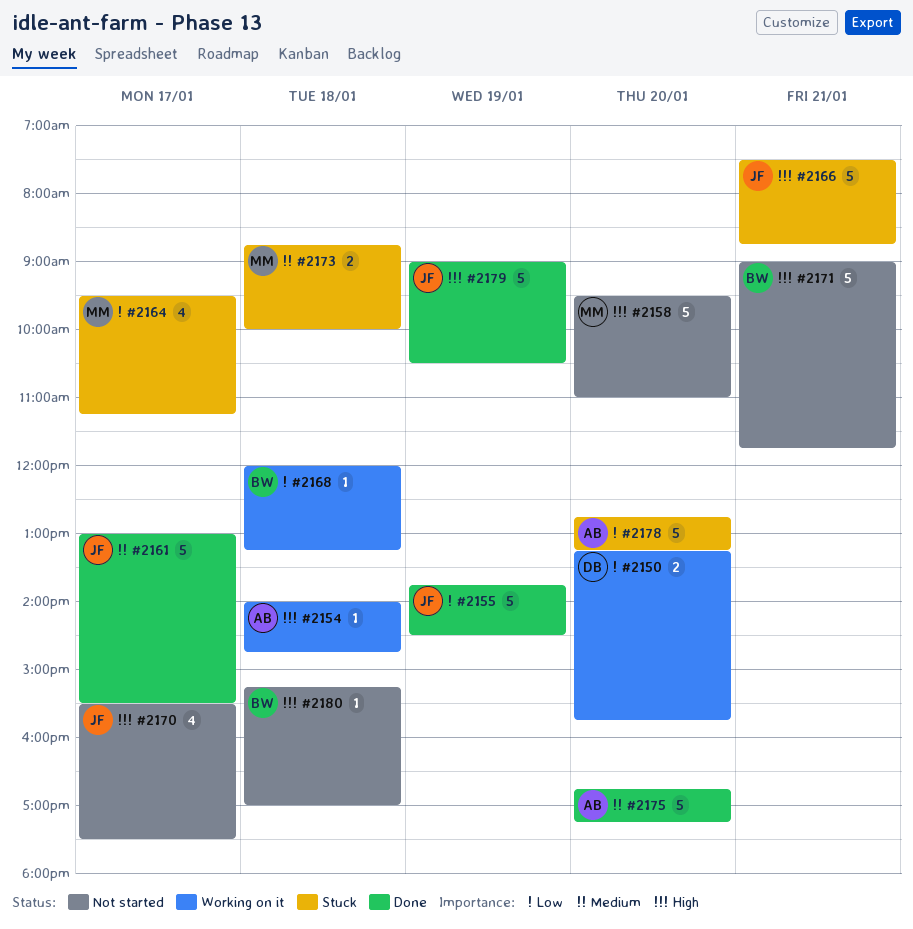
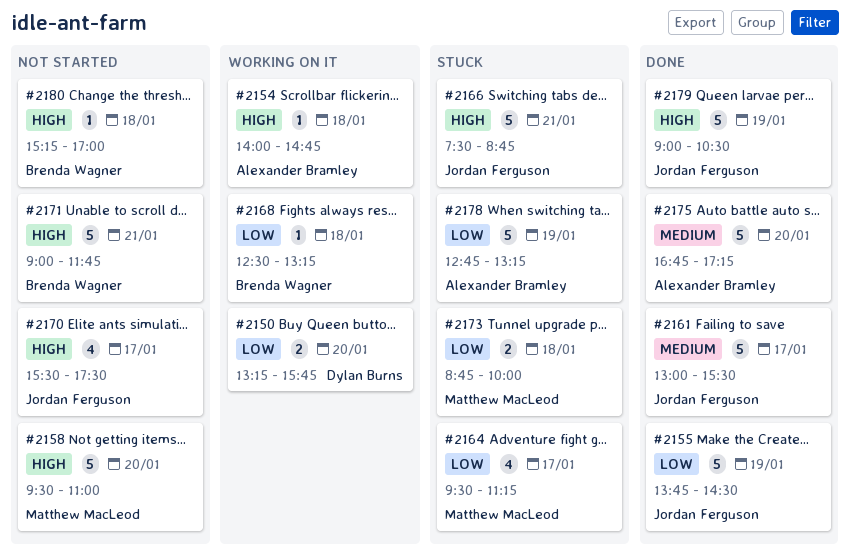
#2168, begins: 12:00 -> 12:30
#2173, priority: Medium -> Low
#2178, day: Jan 20 -> Jan 19

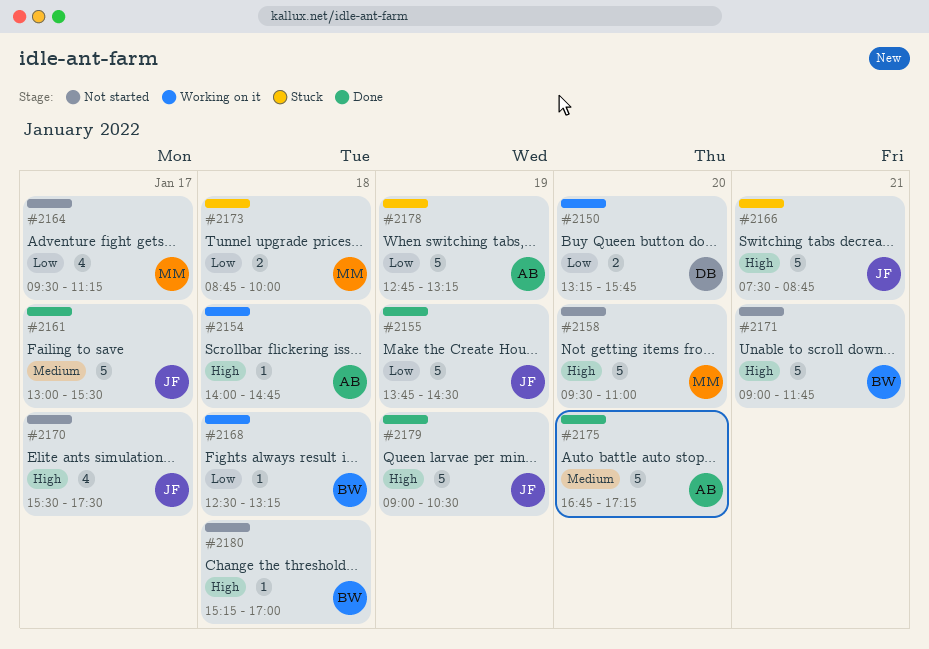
#2164, status: Stuck -> Not started

